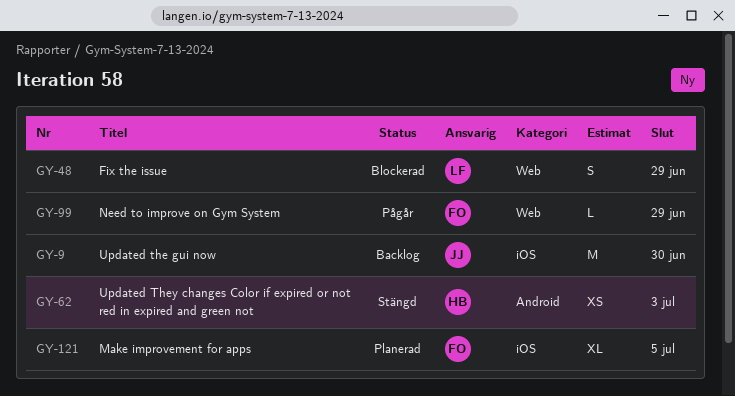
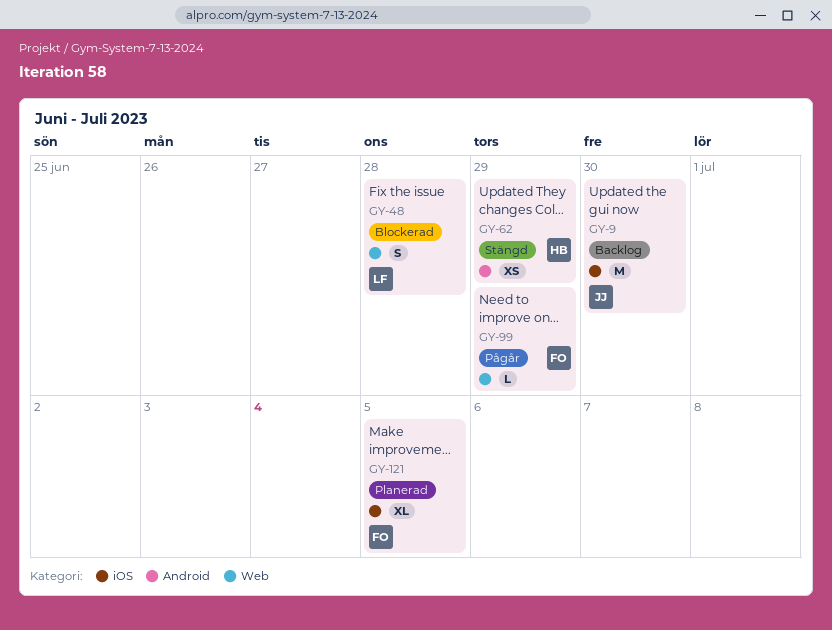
GY-48, due: Jun 29 -> Jun 28
GY-62, due: Jul 3 -> Jun 29

